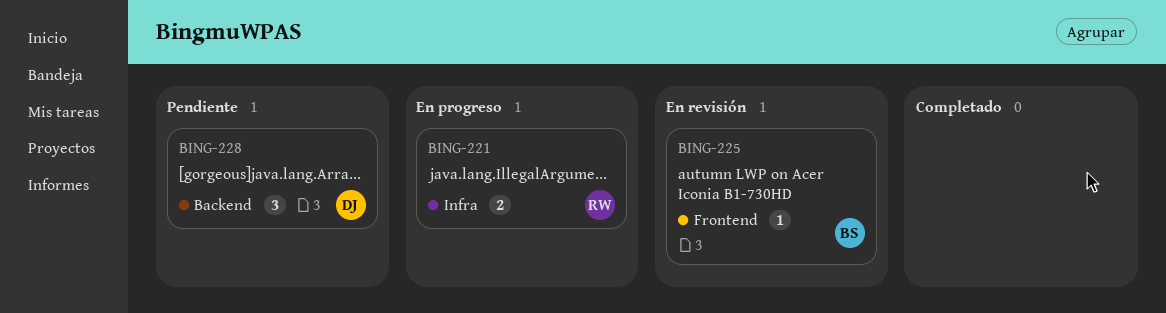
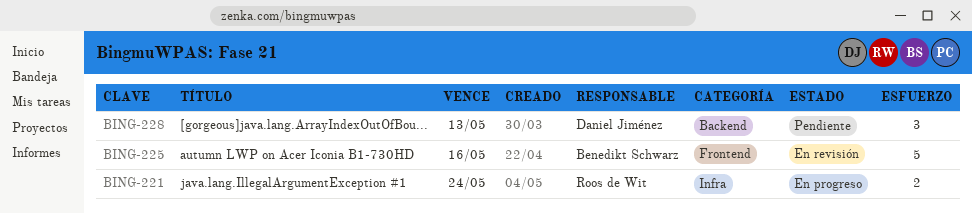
BING-225, estimate: 1 -> 5

